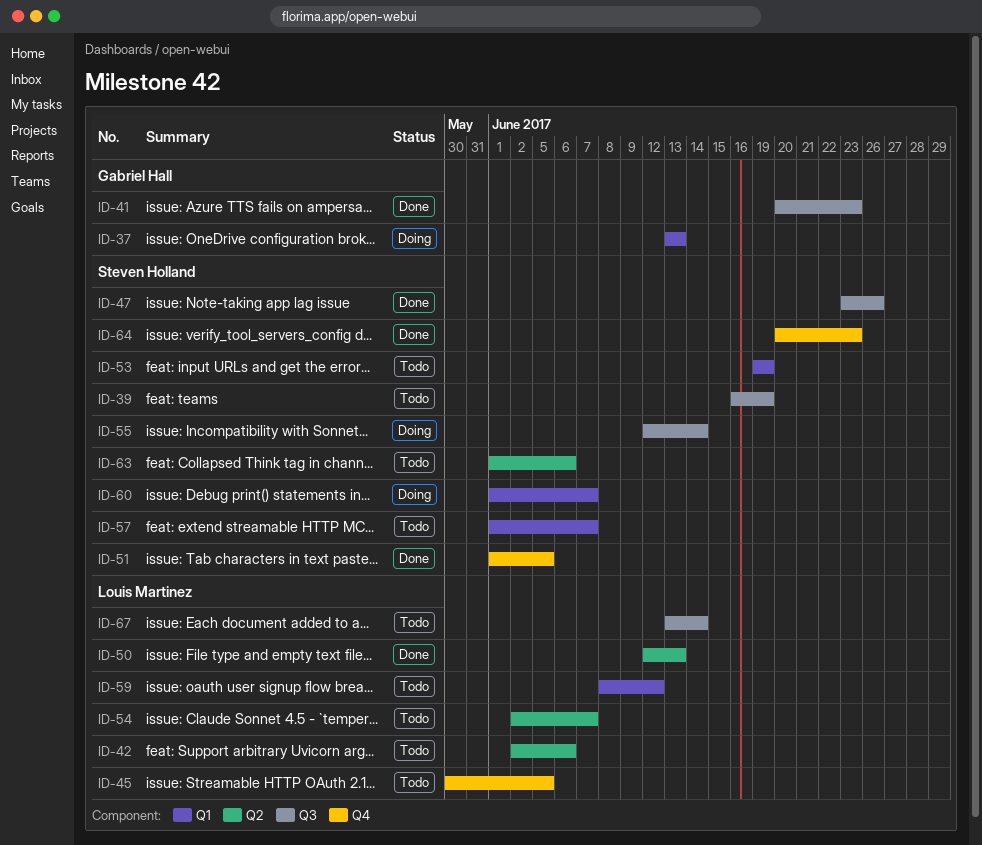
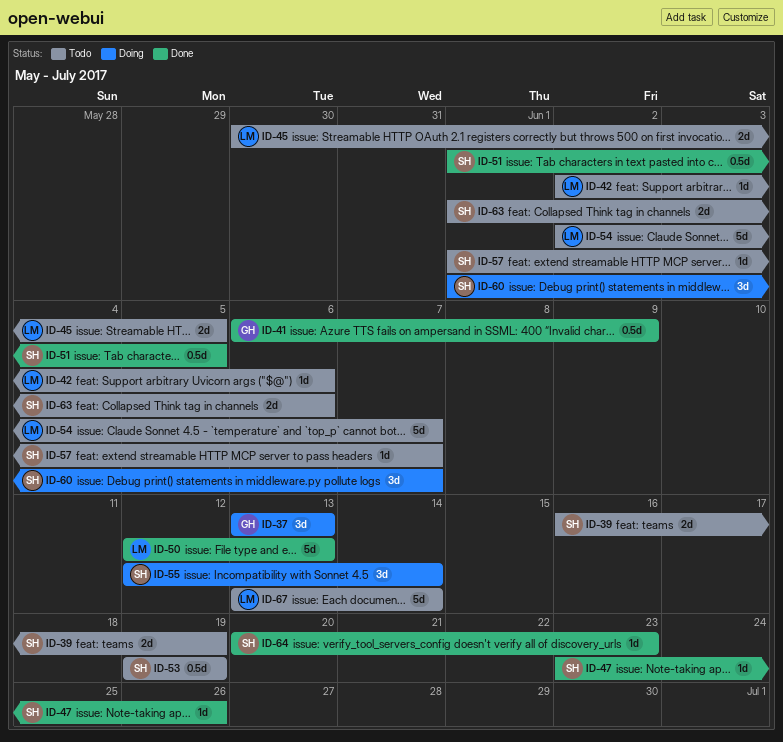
ID-41, start: Jun 20 -> Jun 6
ID-41, due: Jun 23 -> Jun 9
ID-59: present -> none

